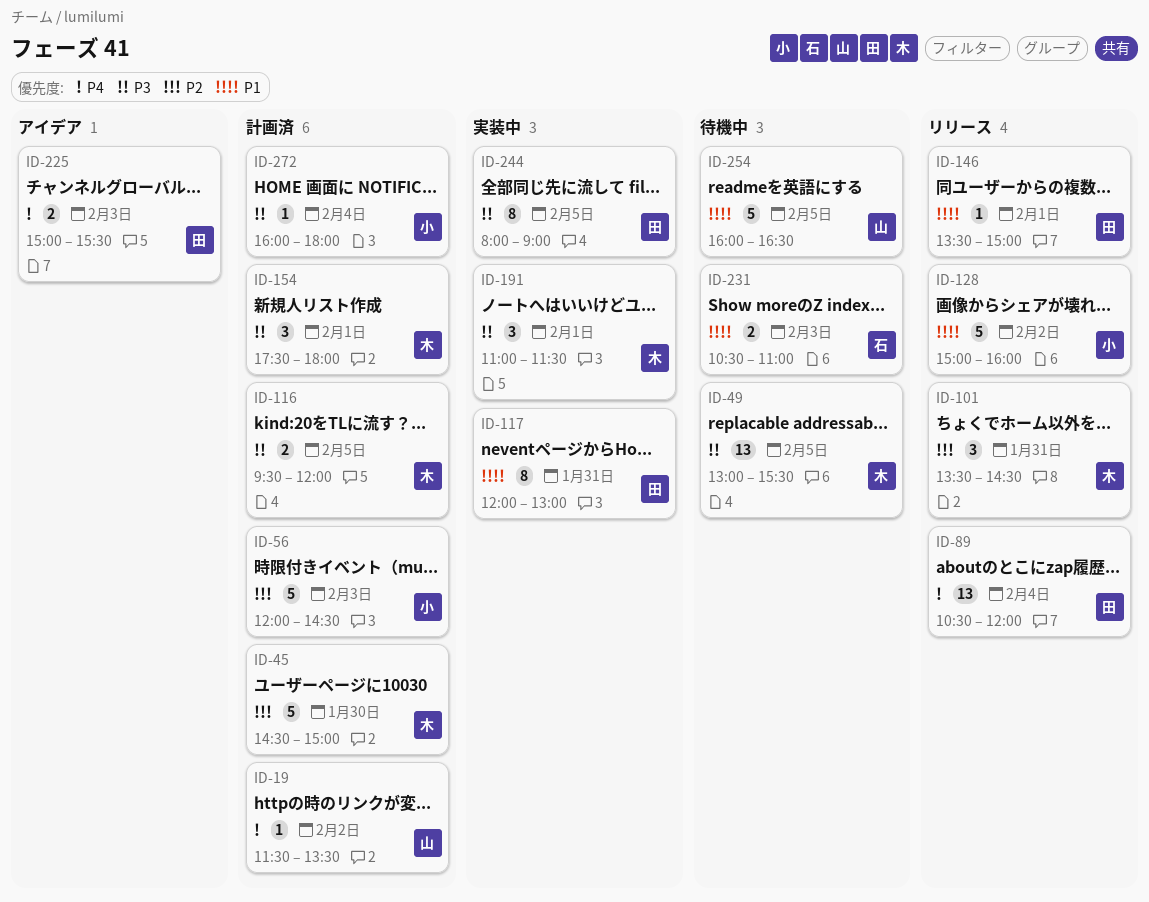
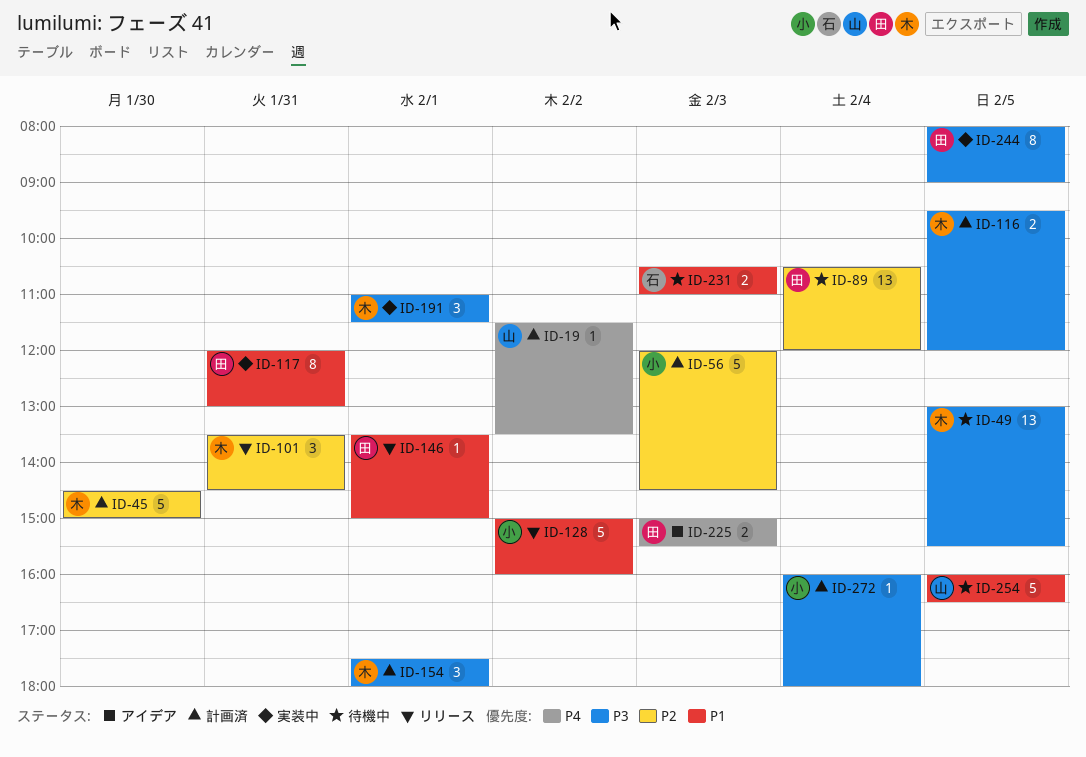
ID-89, status: リリース -> 待機中
ID-89, priority: P4 -> P2

